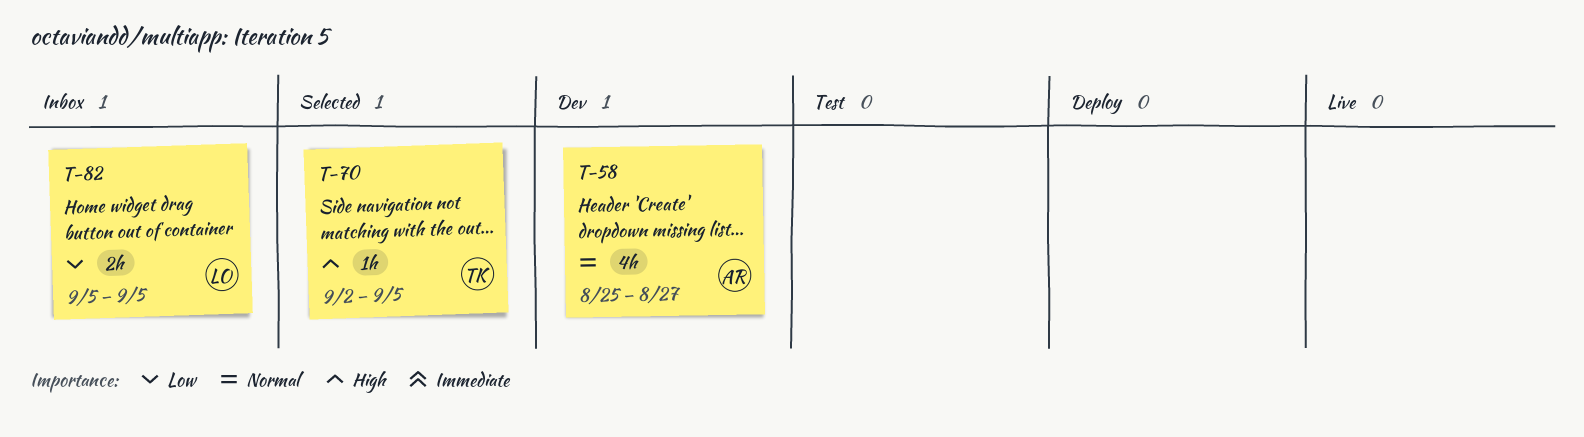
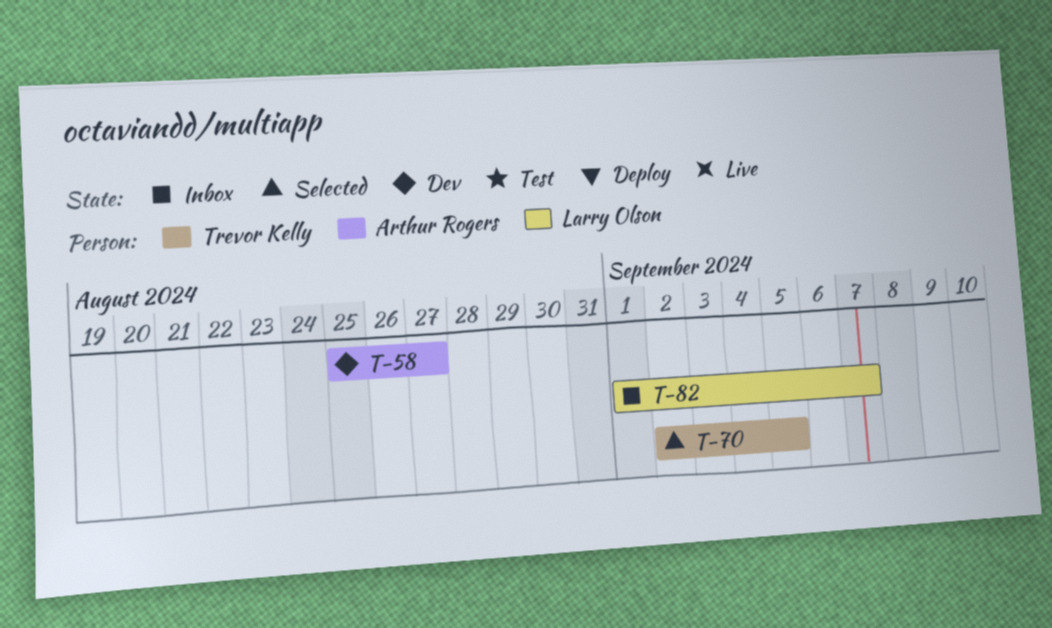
T-82, start: Sep 5 -> Sep 1
T-82, due: Sep 5 -> Sep 7

